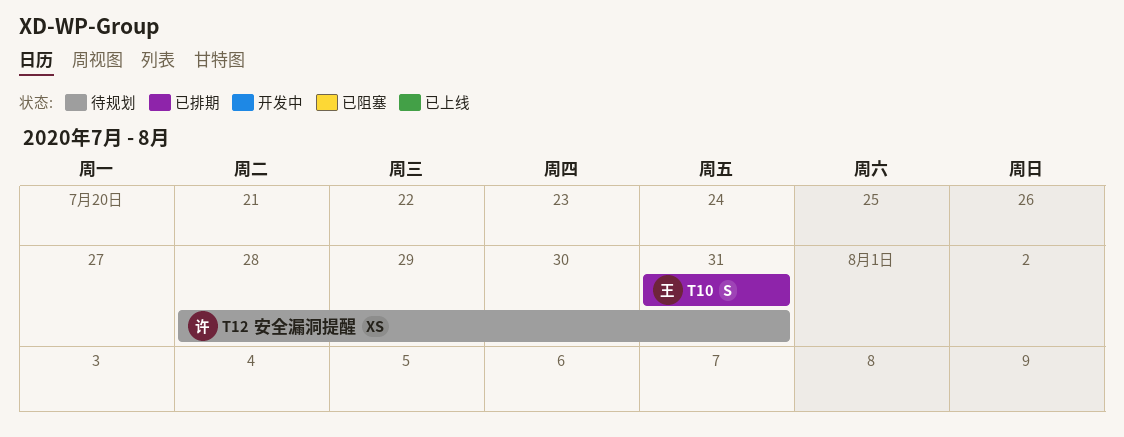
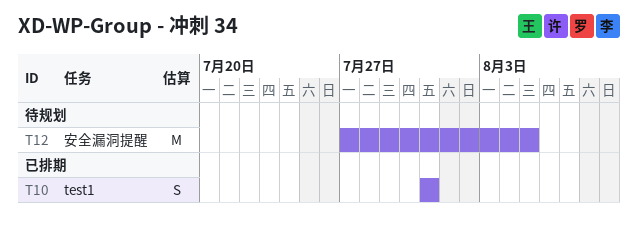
T12, estimate: XS -> M
T12, start: Jul 28 -> Jul 27
T12, due: Jul 31 -> Aug 5

